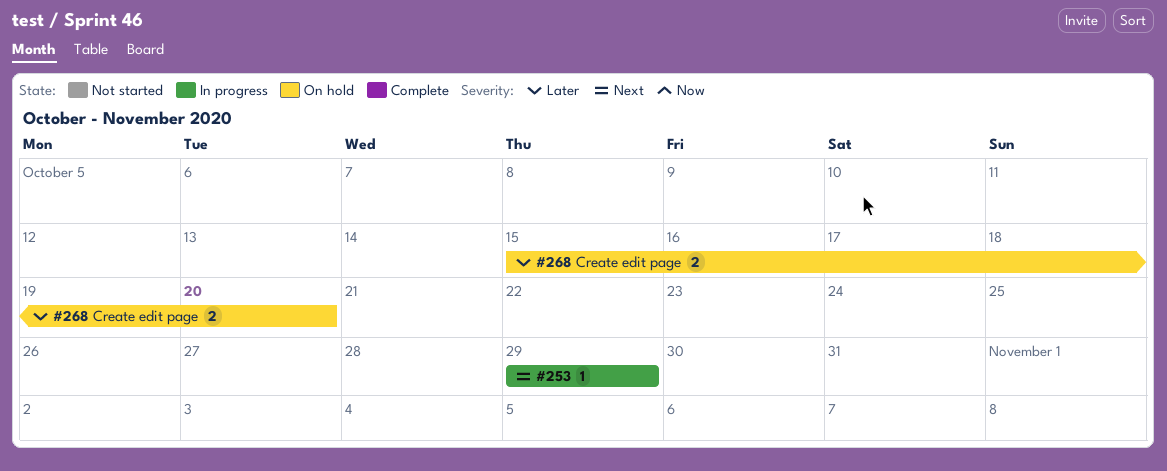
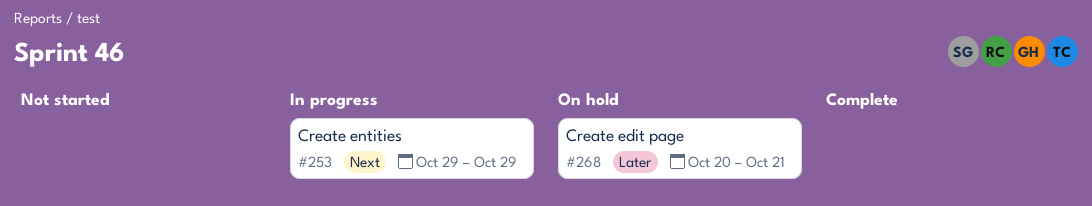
#268, start: Oct 15 -> Oct 20
#268, due: Oct 20 -> Oct 21

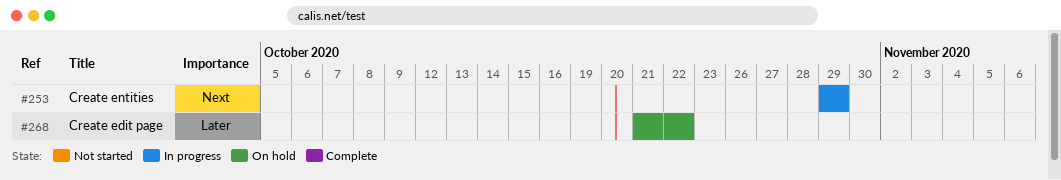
#268, start: Oct 20 -> Oct 21
#268, due: Oct 21 -> Oct 22

